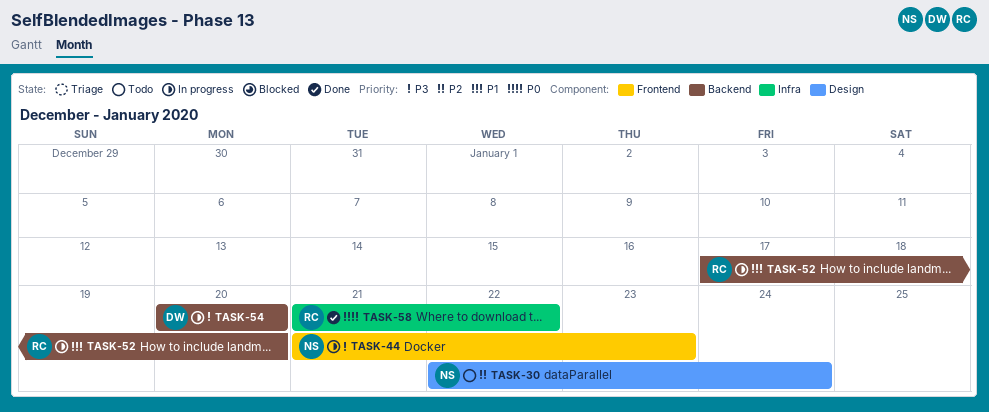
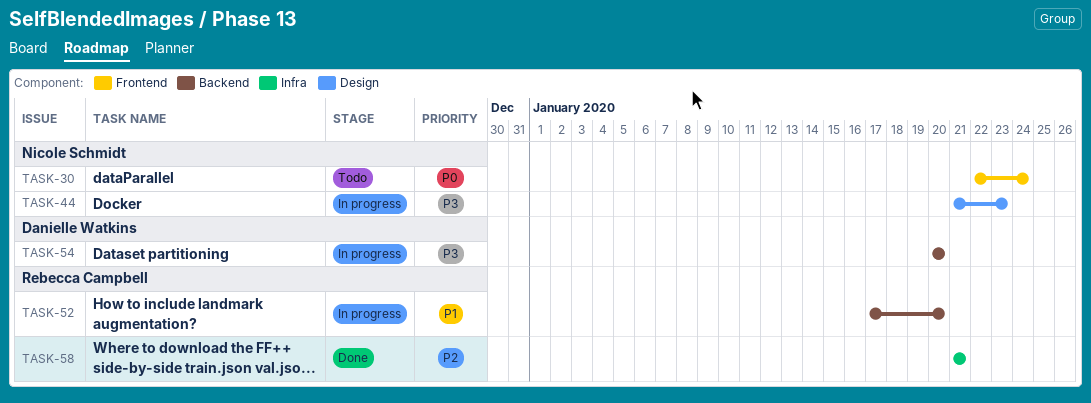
TASK-30, priority: P2 -> P0
TASK-30, label: Design -> Frontend
TASK-44, label: Frontend -> Design
TASK-58, priority: P0 -> P2
TASK-58, due: Jan 22 -> Jan 21

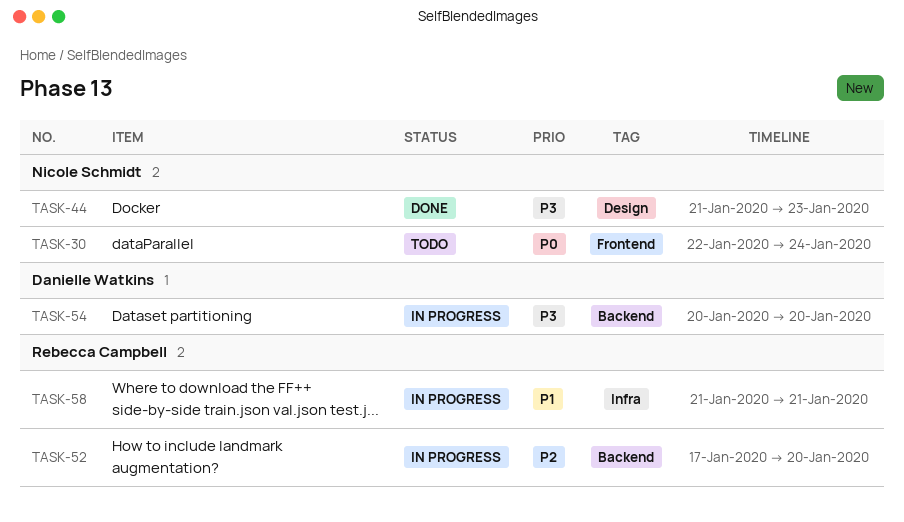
TASK-44, status: In progress -> Done
TASK-52, priority: P1 -> P2
TASK-58, status: Done -> In progress
TASK-58, priority: P2 -> P1

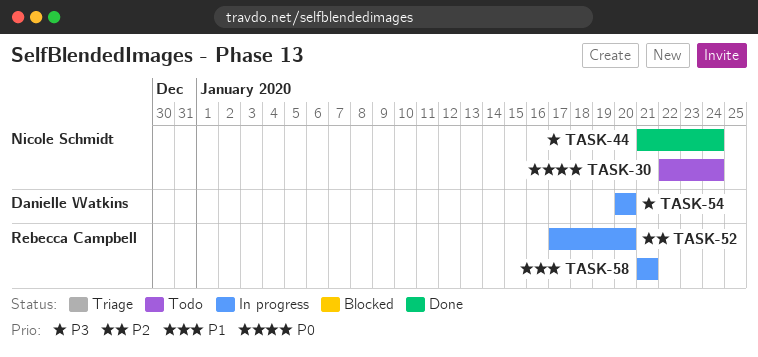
TASK-44, due: Jan 23 -> Jan 24

